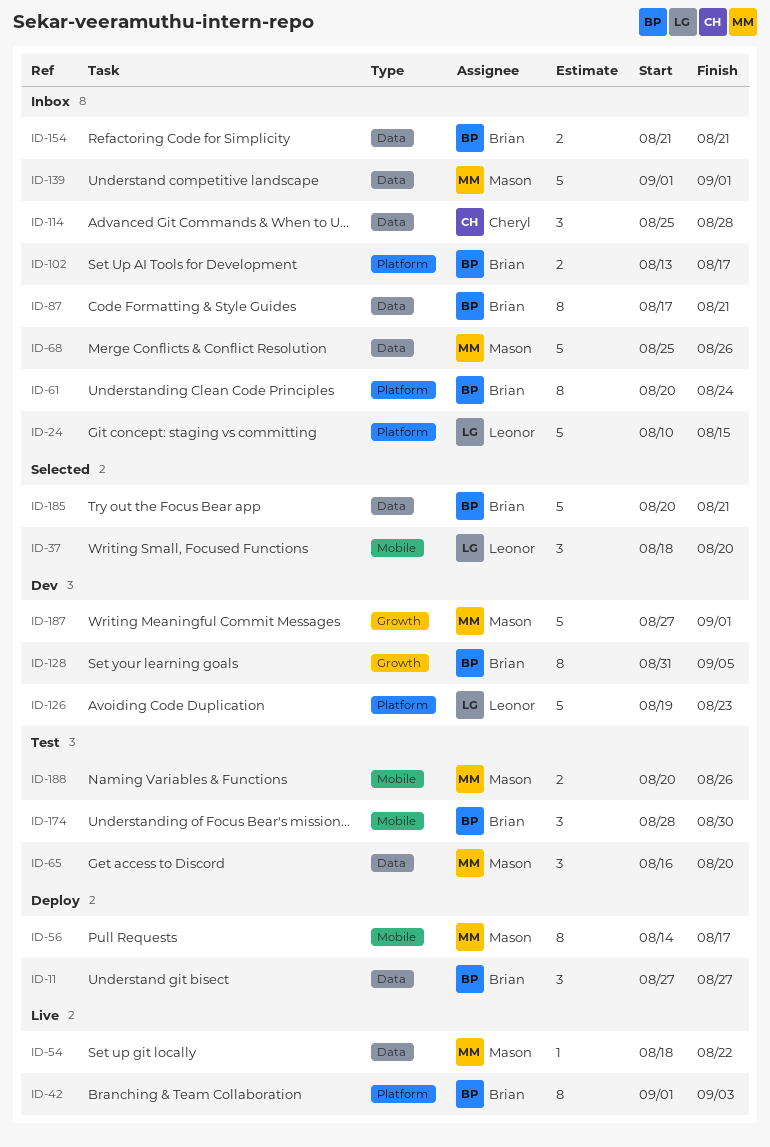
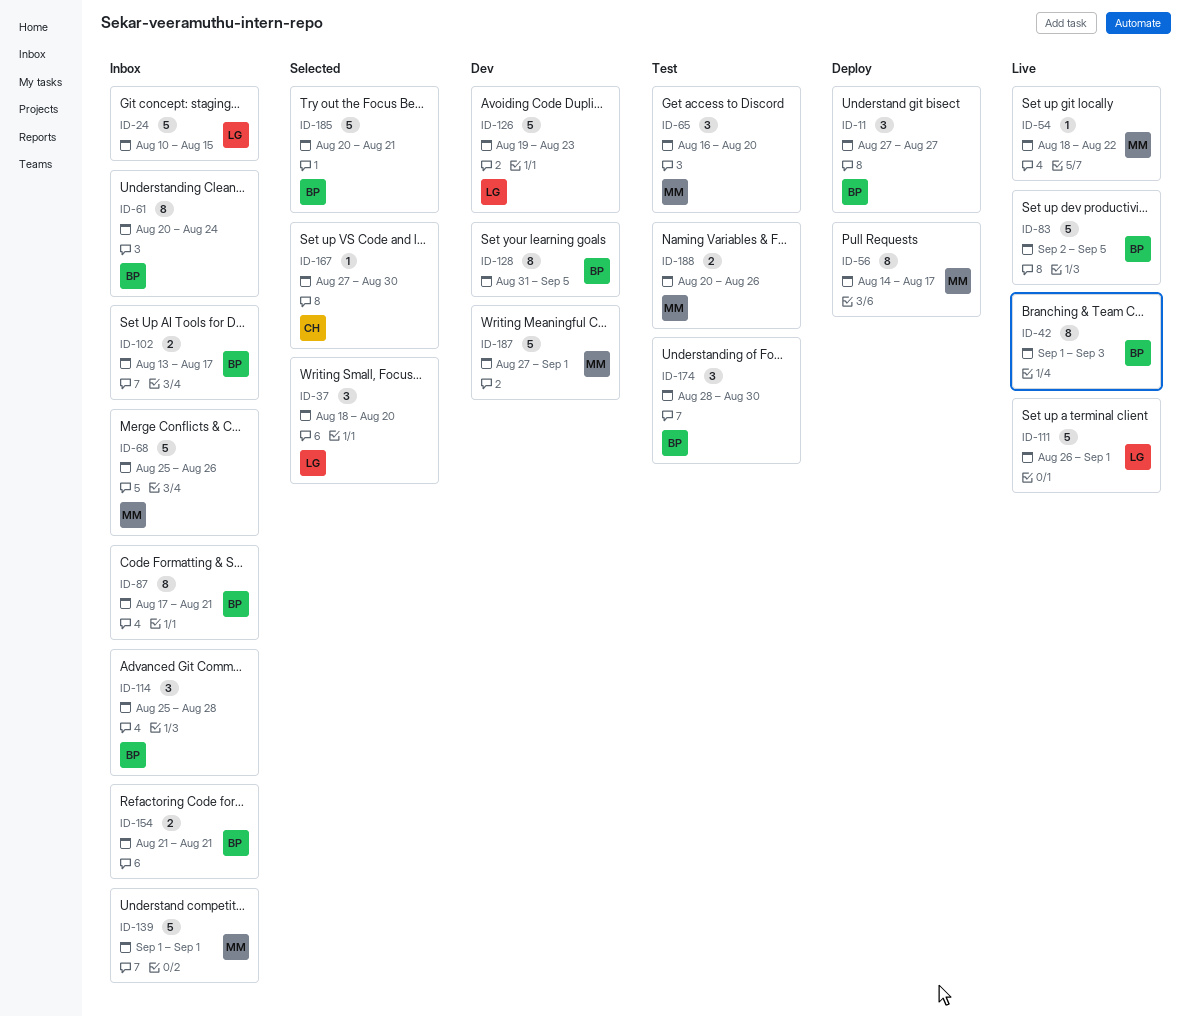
ID-83: none -> present
ID-111: none -> present
ID-114, owner: Cheryl -> Brian
ID-167: none -> present

